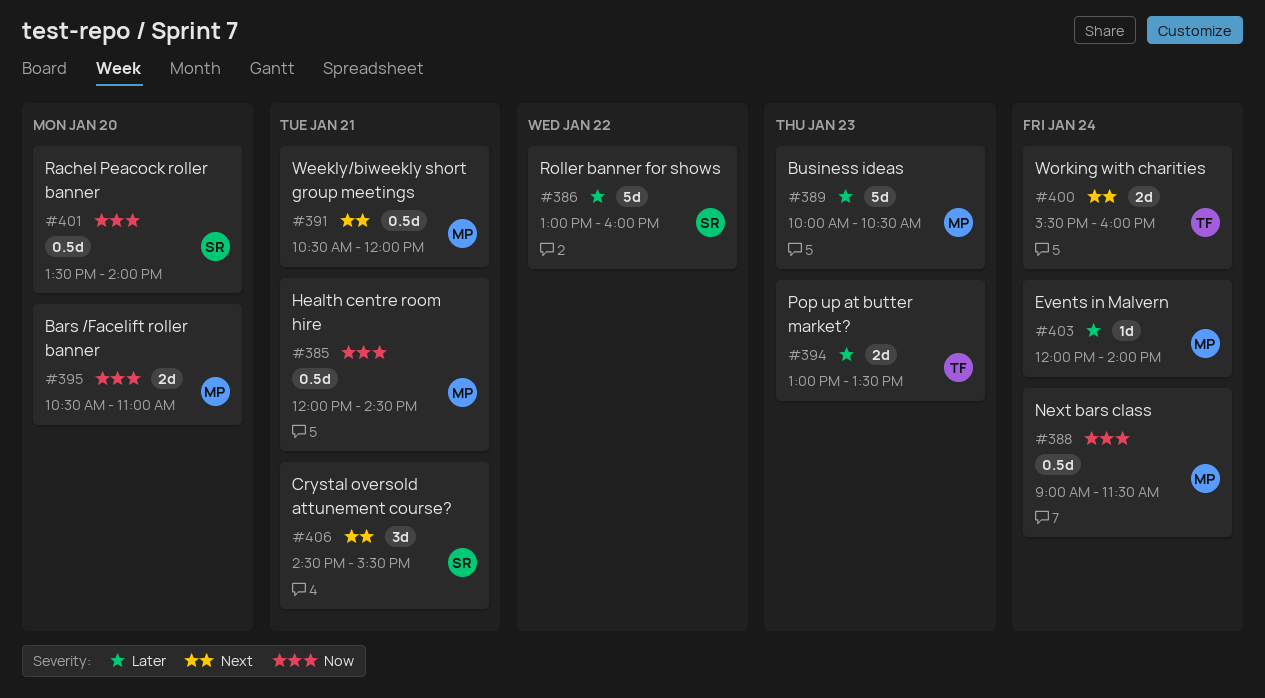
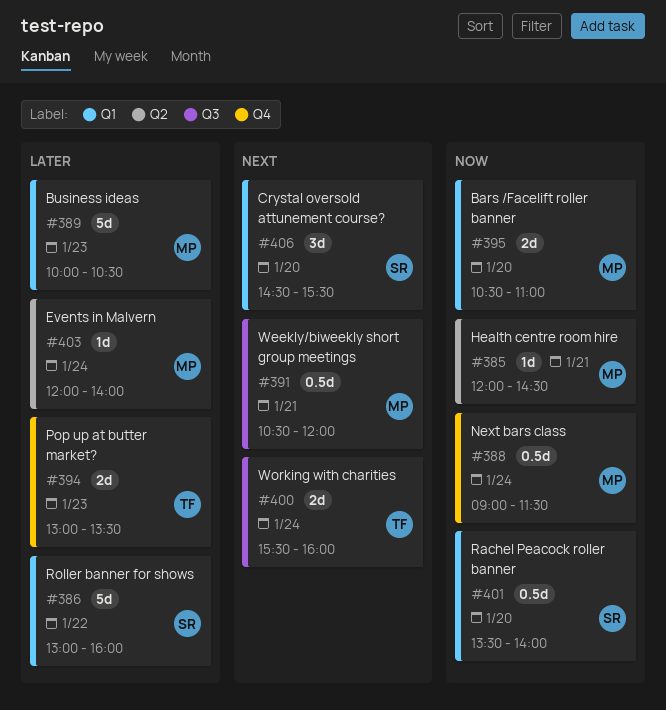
#385, estimate: 0.5d -> 1d
#406, day: Jan 21 -> Jan 20

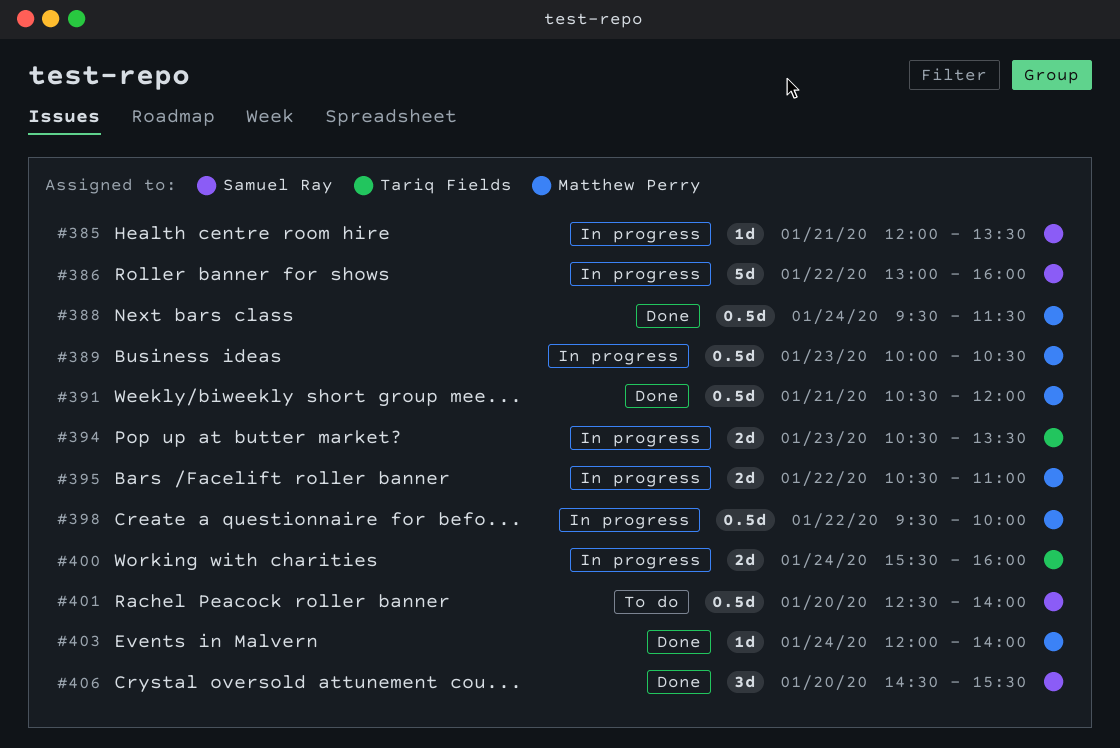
#385, owner: Matthew Perry -> Samuel Ray
#385, ends: 14:30 -> 13:30
#388, begins: 09:00 -> 09:30
#389, estimate: 5d -> 0.5d
#394, begins: 13:00 -> 10:30
#395, day: Jan 20 -> Jan 22
#398: none -> present
#401, begins: 13:30 -> 12:30

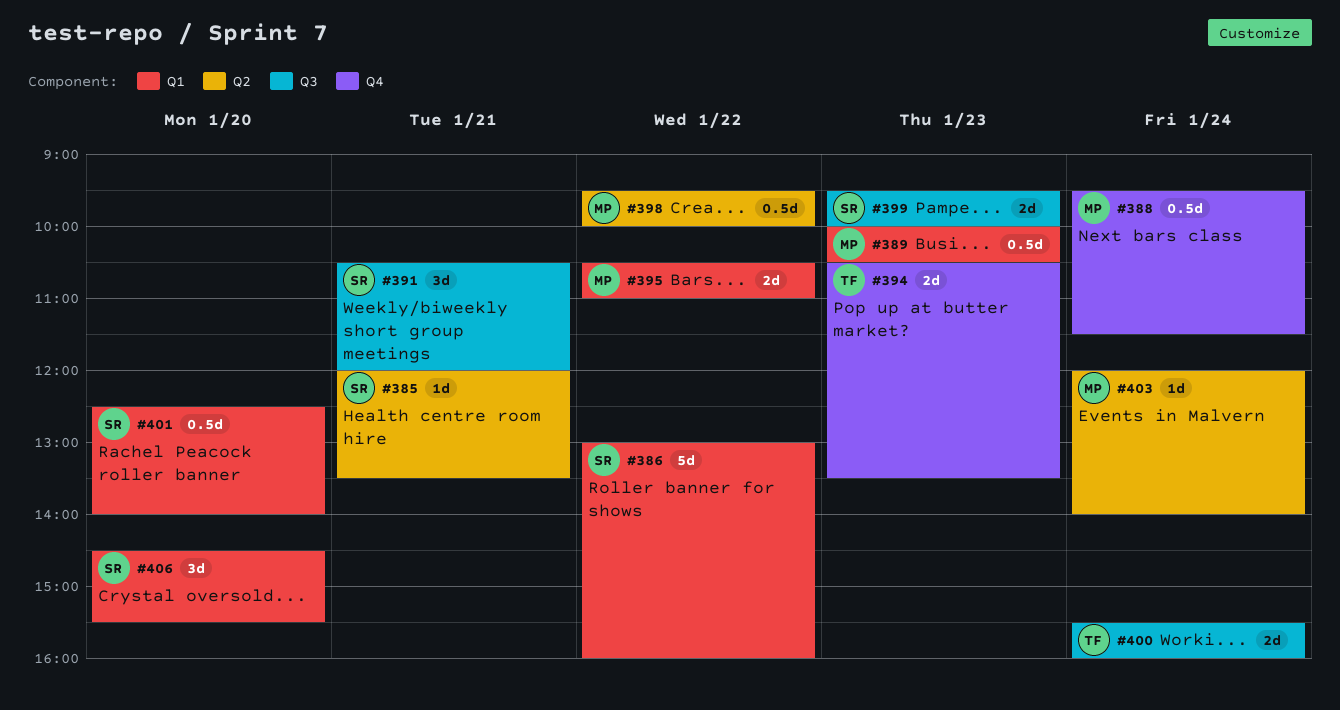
#391, owner: Matthew Perry -> Samuel Ray
#391, estimate: 0.5d -> 3d
#399: none -> present

